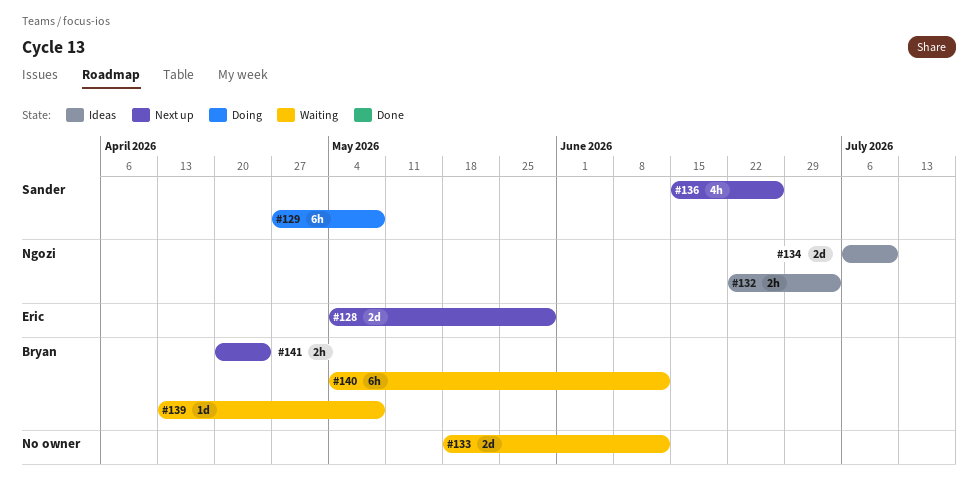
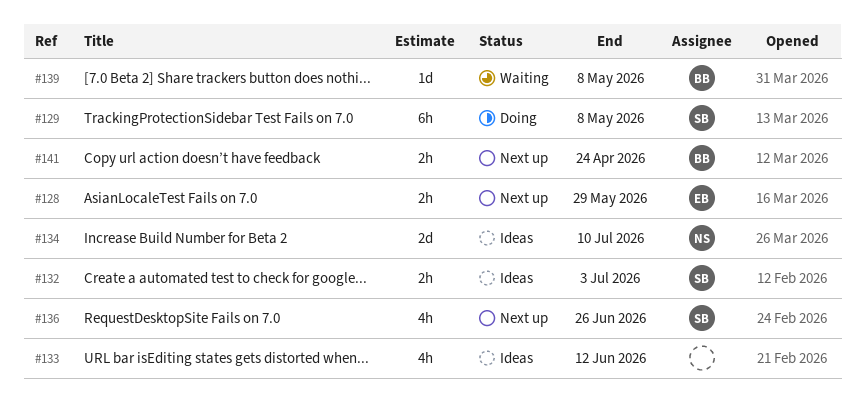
#128, estimate: 2d -> 2h
#132, owner: Ngozi -> Sander
#133, status: Waiting -> Ideas
#133, estimate: 2d -> 4h
#140: present -> none

